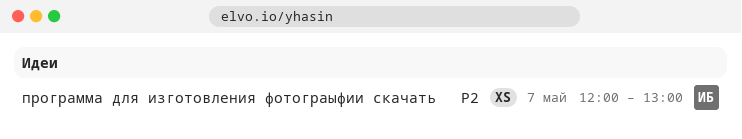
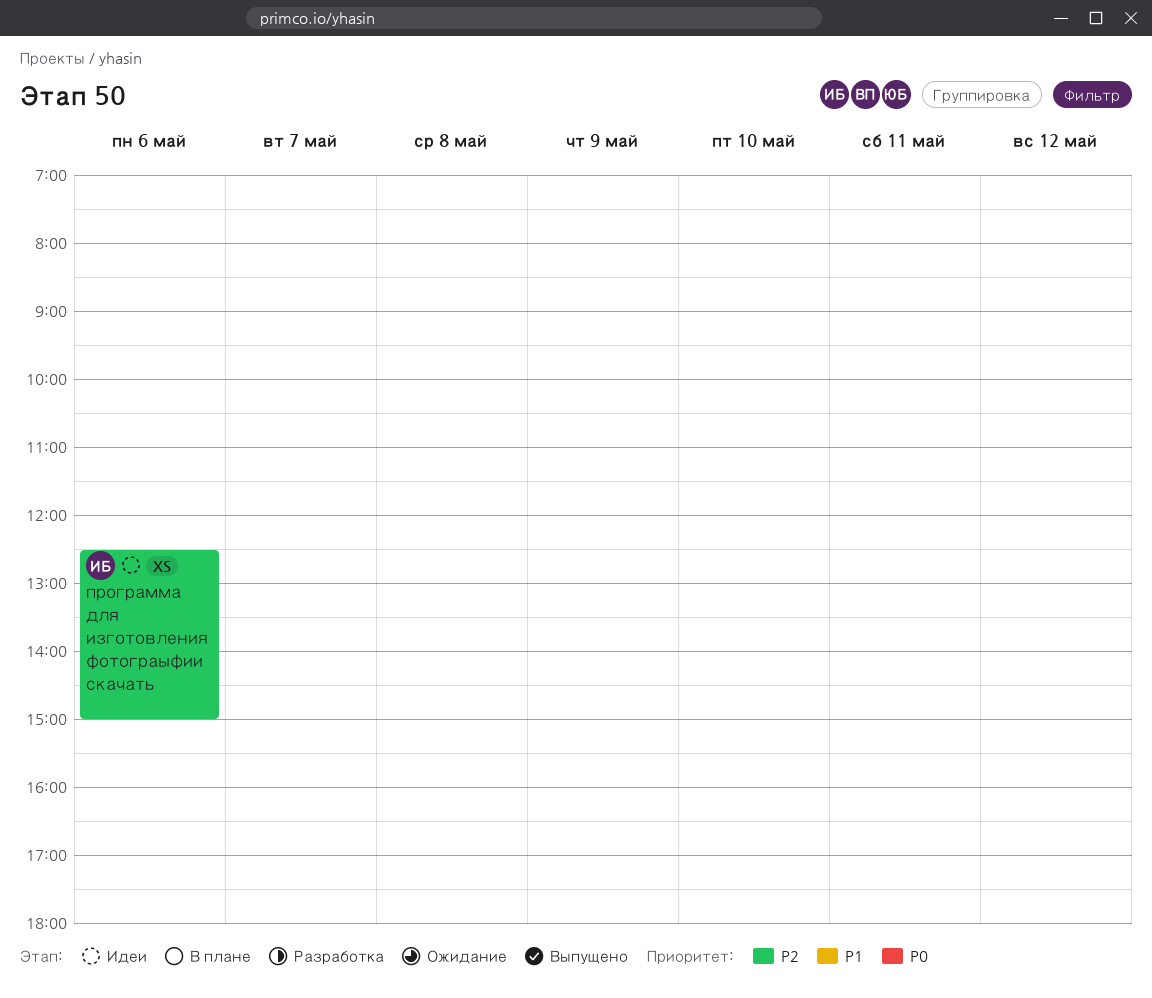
программа для изготовления фотограыфии скачать, day: May 7 -> May 6
программа для изготовления фотограыфии скачать, begins: 12:00 -> 12:30
программа для изготовления фотограыфии скачать, ends: 13:00 -> 15:00

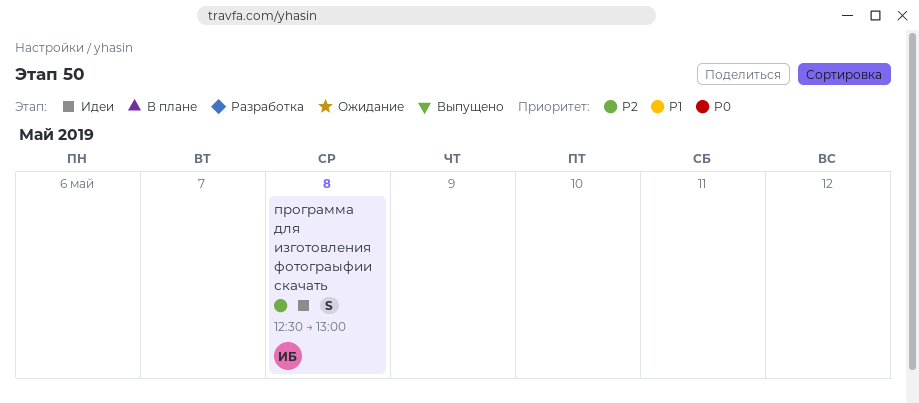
программа для изготовления фотограыфии скачать, estimate: XS -> S
программа для изготовления фотограыфии скачать, day: May 6 -> May 8
программа для изготовления фотограыфии скачать, ends: 15:00 -> 13:00

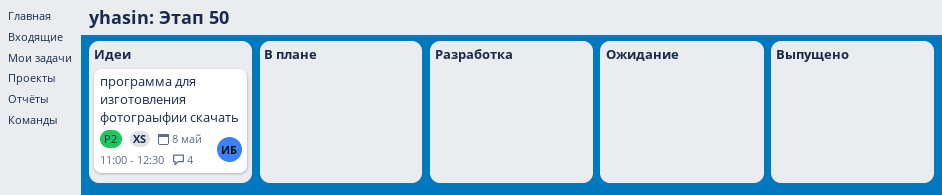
программа для изготовления фотограыфии скачать, estimate: S -> XS
программа для изготовления фотограыфии скачать, begins: 12:30 -> 11:00
программа для изготовления фотограыфии скачать, ends: 13:00 -> 12:30

